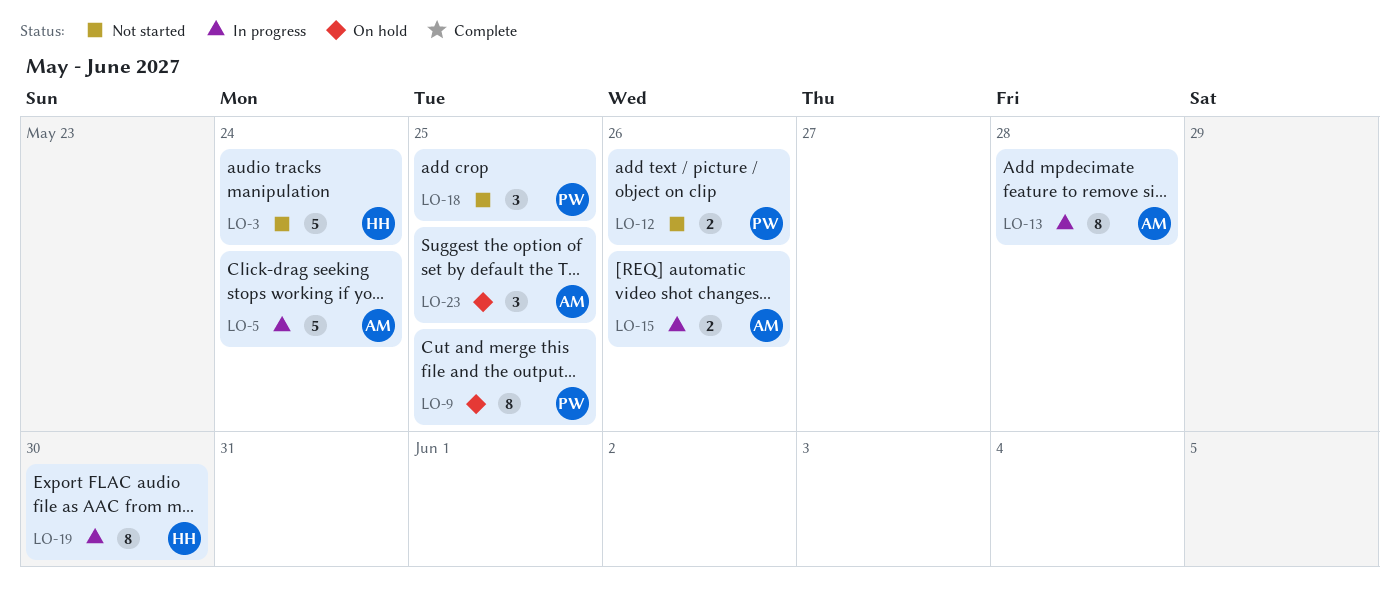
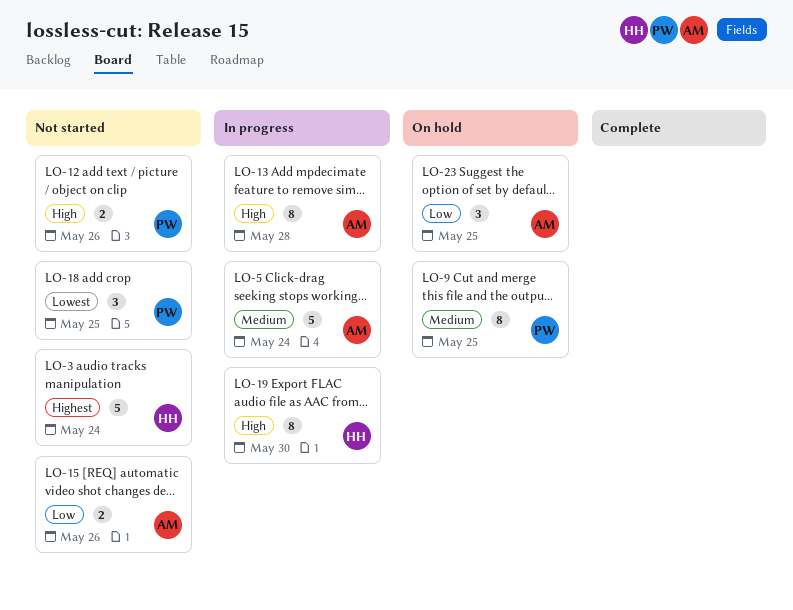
LO-15, status: In progress -> Not started

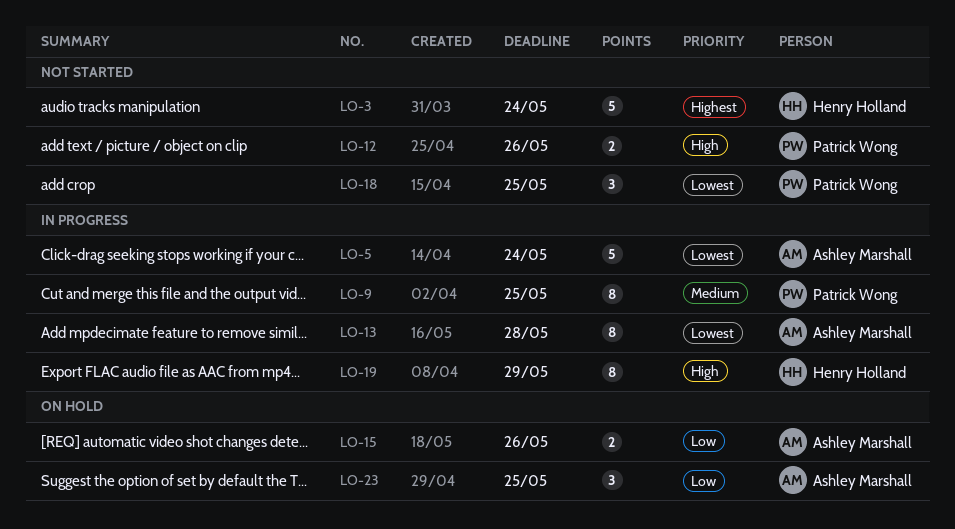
LO-5, priority: Medium -> Lowest
LO-9, status: On hold -> In progress
LO-13, priority: High -> Lowest
LO-15, status: Not started -> On hold
LO-19, due: May 30 -> May 29

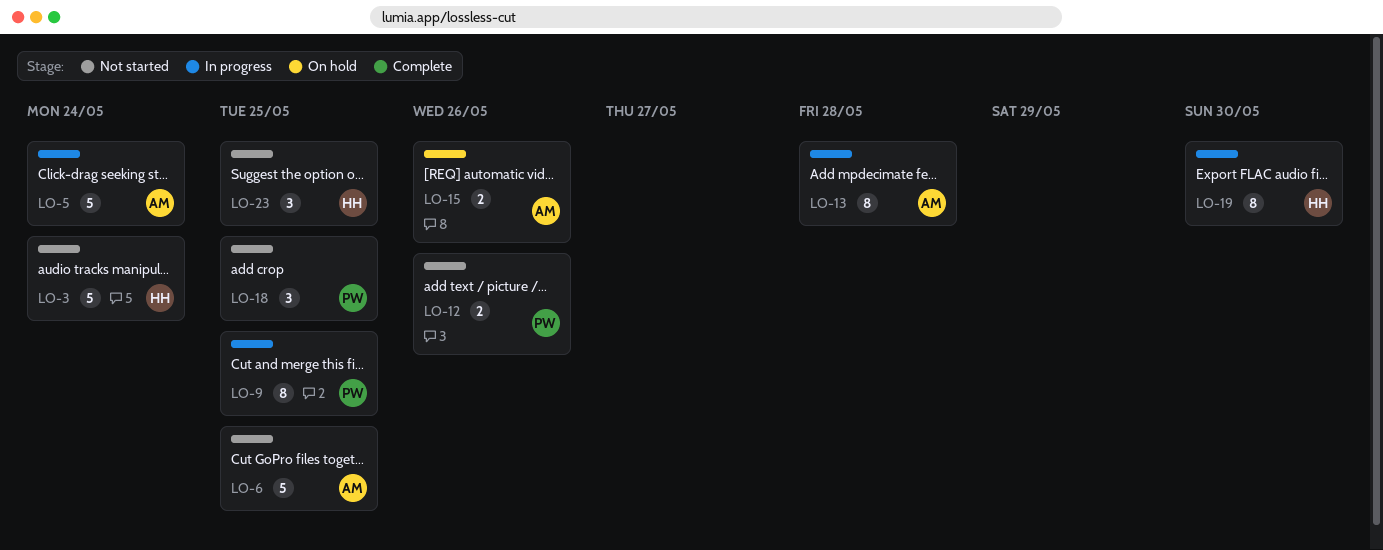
LO-6: none -> present
LO-19, due: May 29 -> May 30
LO-23, status: On hold -> Not started
LO-23, owner: Ashley Marshall -> Henry Holland

